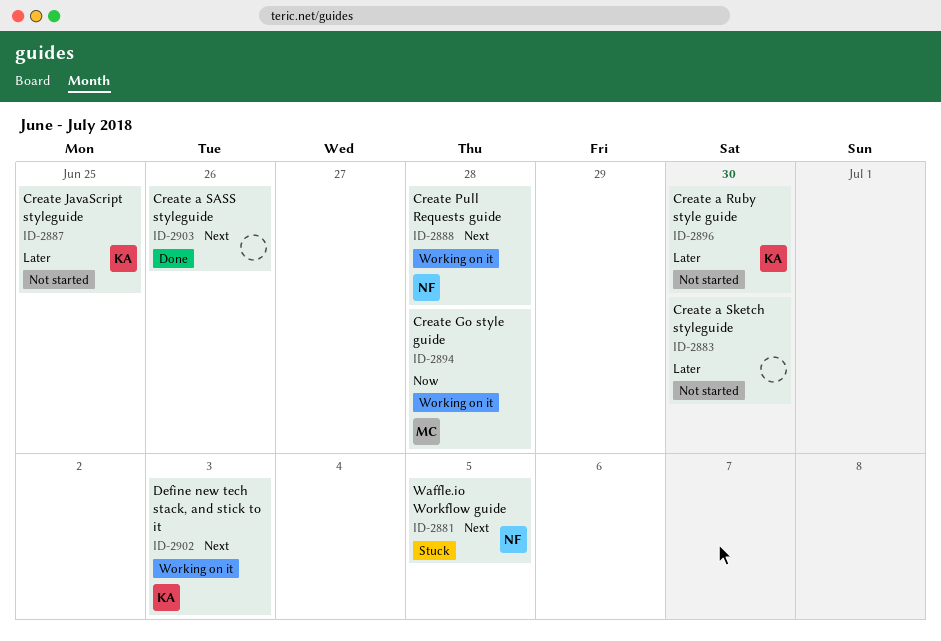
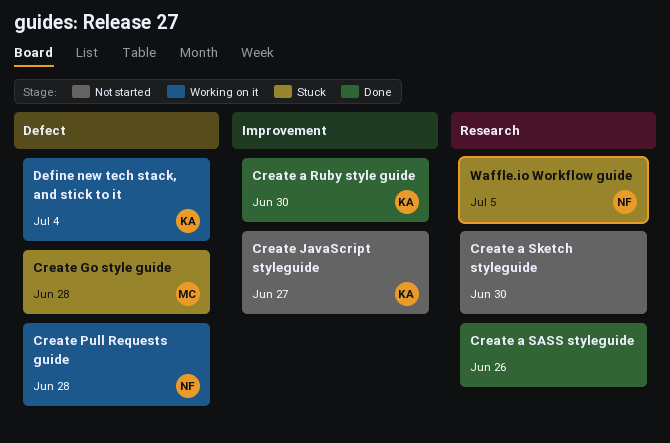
Create a Ruby style guide, status: Not started -> Done
Create Go style guide, status: Working on it -> Stuck
Create JavaScript styleguide, due: Jun 25 -> Jun 27
Define new tech stack, and stick to it, due: Jul 3 -> Jul 4

